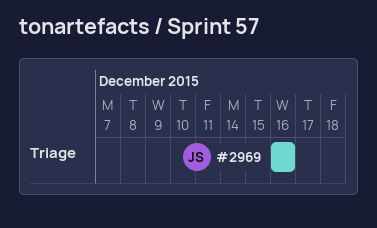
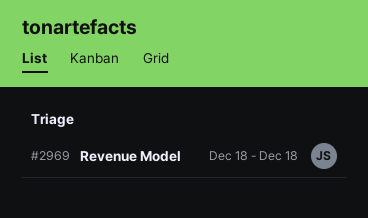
#2969, start: Dec 16 -> Dec 18
#2969, due: Dec 16 -> Dec 18

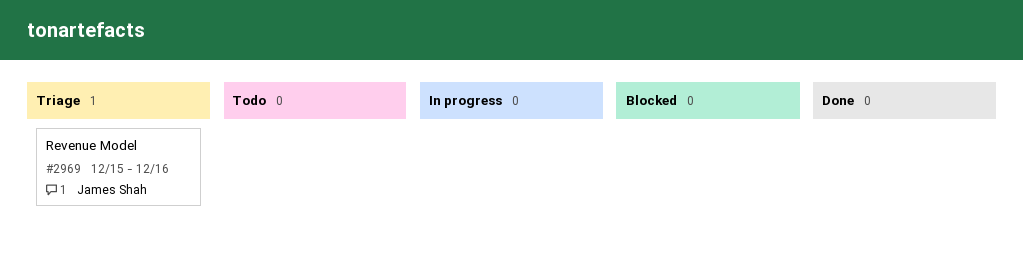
#2969, start: Dec 18 -> Dec 15
#2969, due: Dec 18 -> Dec 16

